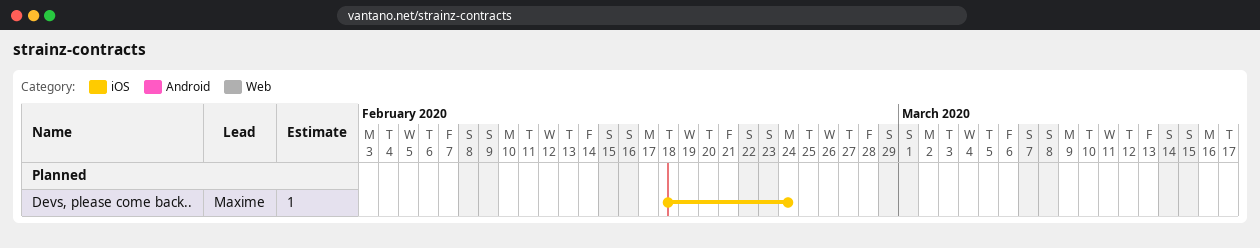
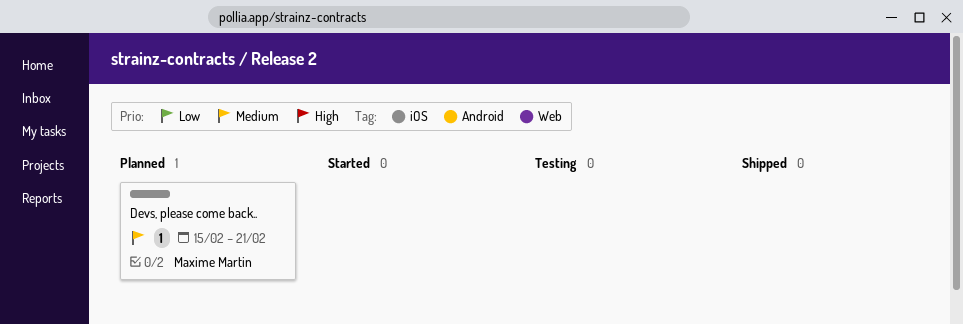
Devs, please come back.., start: Feb 18 -> Feb 15
Devs, please come back.., due: Feb 24 -> Feb 21

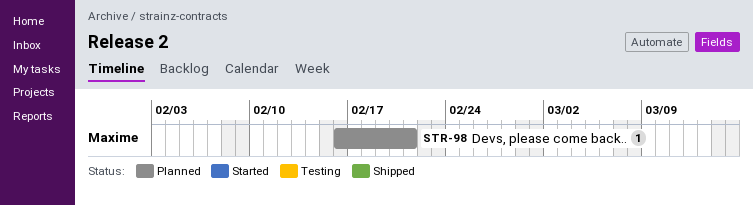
Devs, please come back.., start: Feb 15 -> Feb 16

